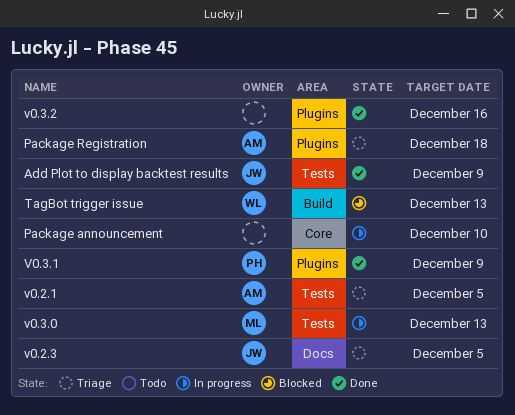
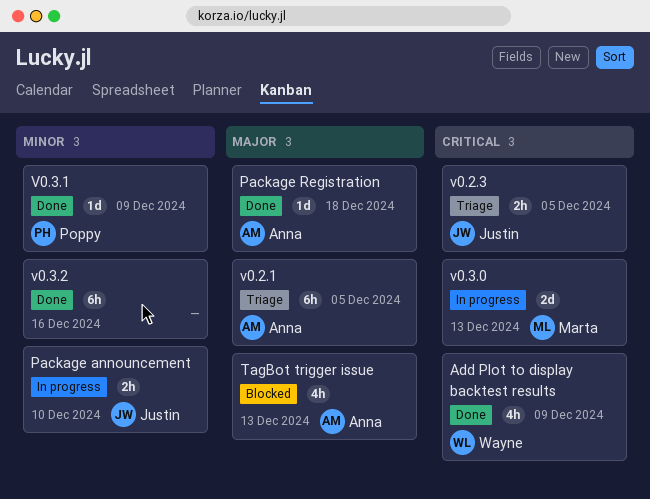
Add Plot to display backtest results, owner: Justin -> Wayne
Package announcement, owner: none -> Justin
Package Registration, status: Triage -> Done
TagBot trigger issue, owner: Wayne -> Anna

